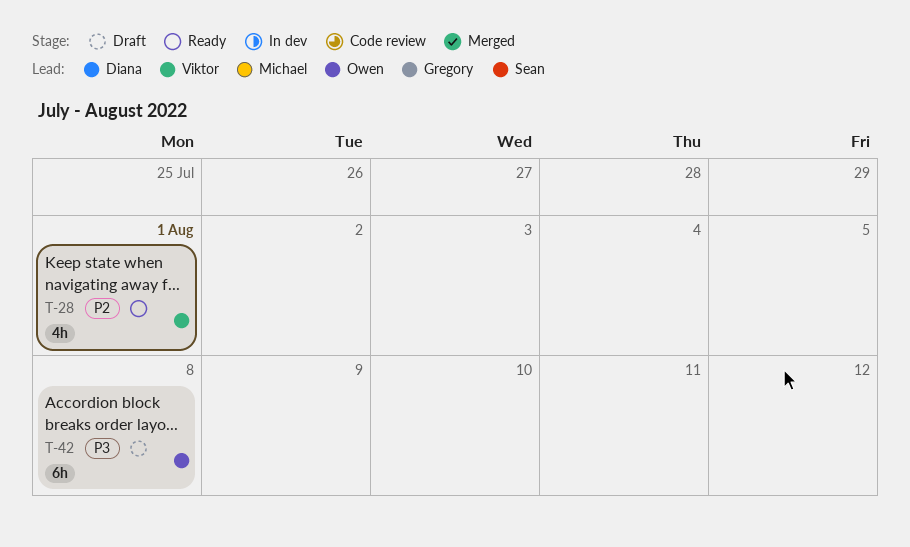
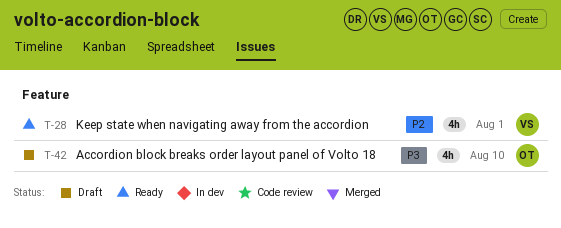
T-42, estimate: 6h -> 4h
T-42, due: Aug 8 -> Aug 10

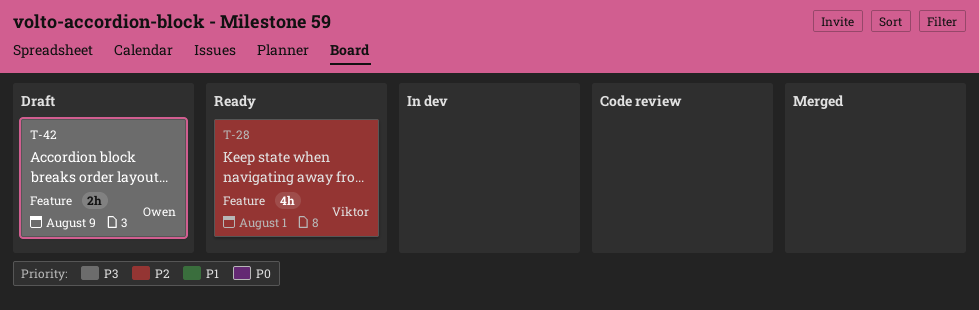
T-42, estimate: 4h -> 2h
T-42, due: Aug 10 -> Aug 9

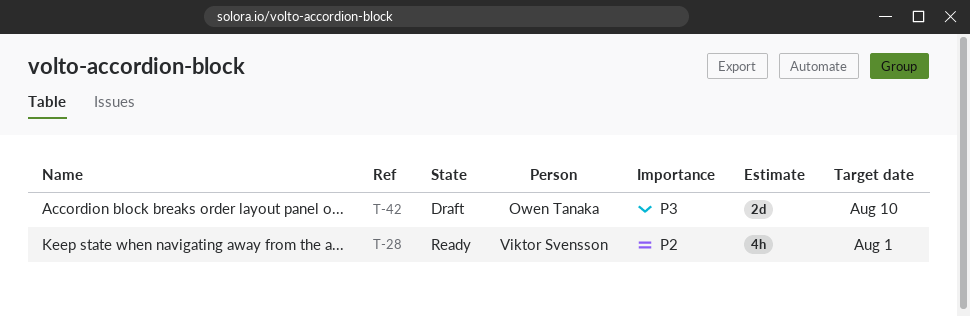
T-42, estimate: 2h -> 2d
T-42, due: Aug 9 -> Aug 10

